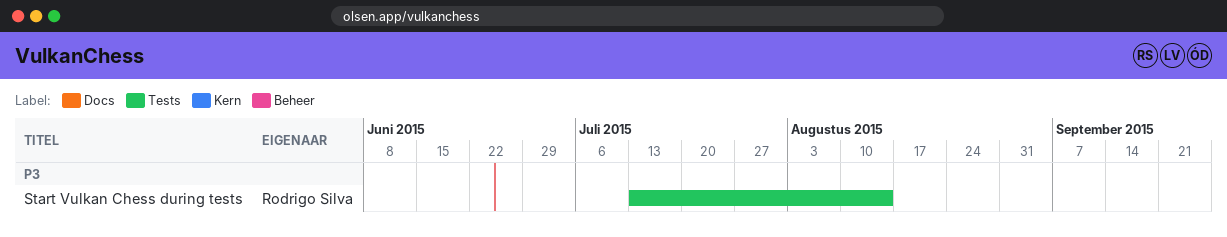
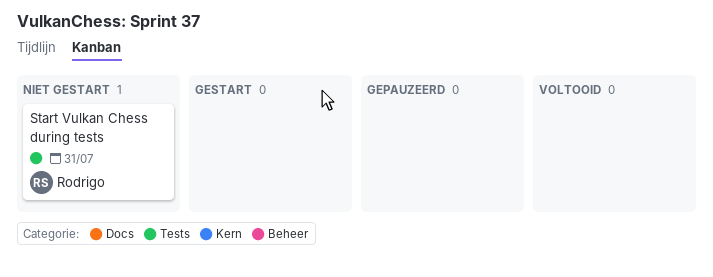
Start Vulkan Chess during tests, due: Aug 14 -> Jul 31

